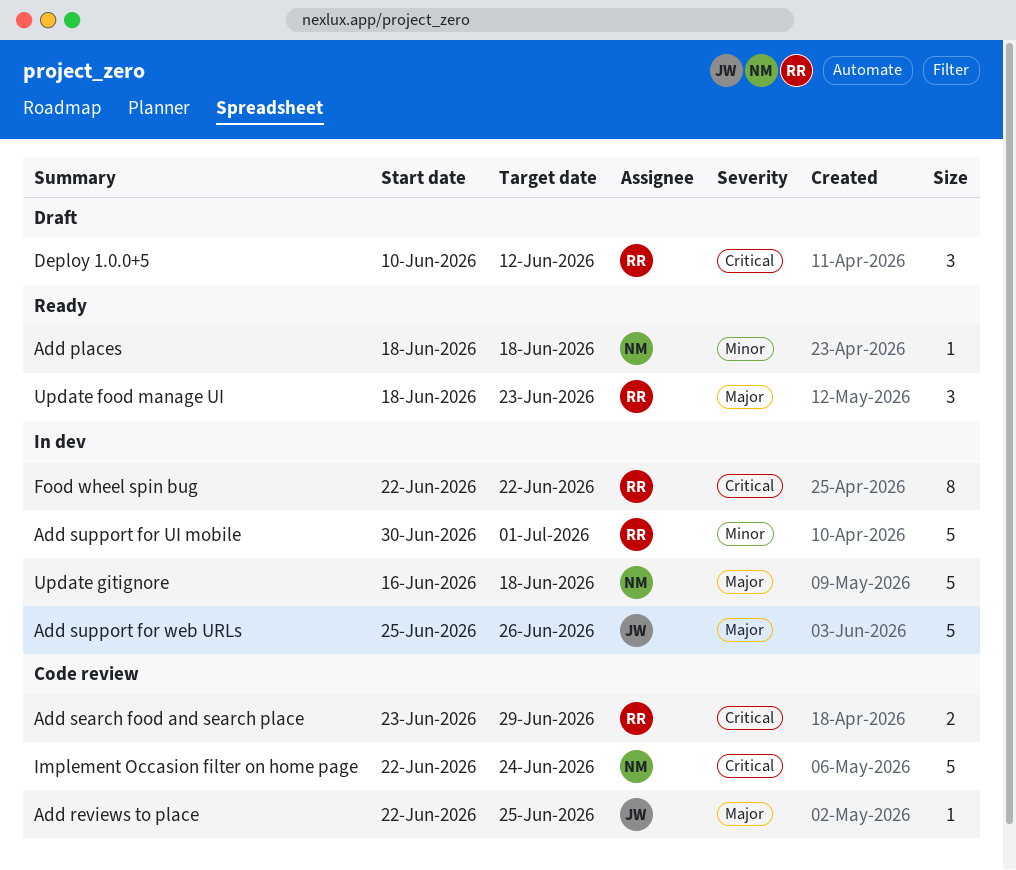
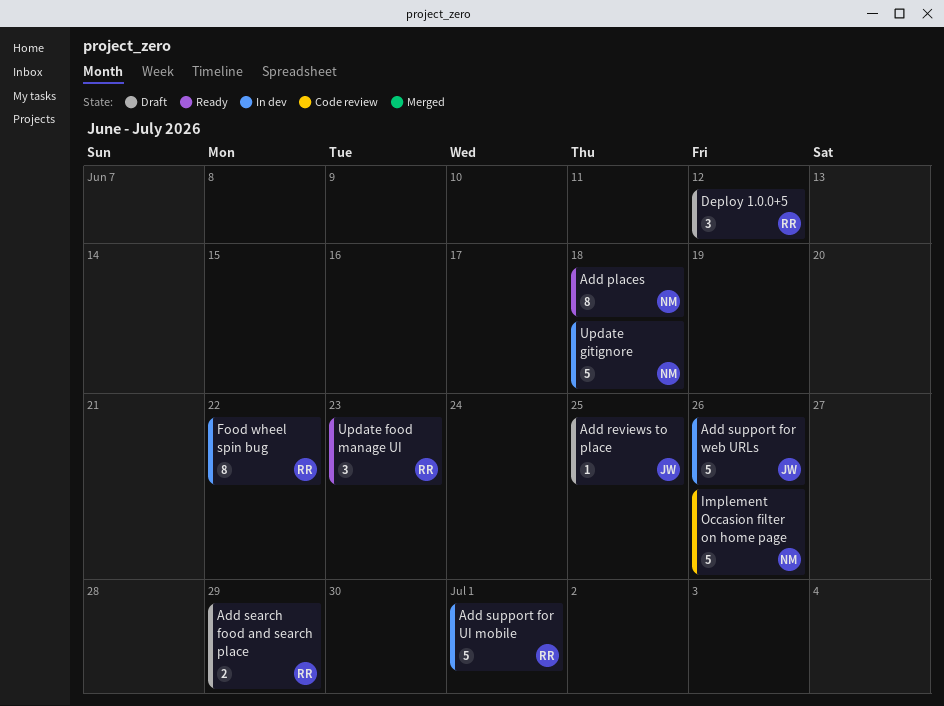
Add places, estimate: 1 -> 8
Add reviews to place, status: Code review -> Draft
Add search food and search place, status: Code review -> Draft
Implement Occasion filter on home page, due: Jun 24 -> Jun 26

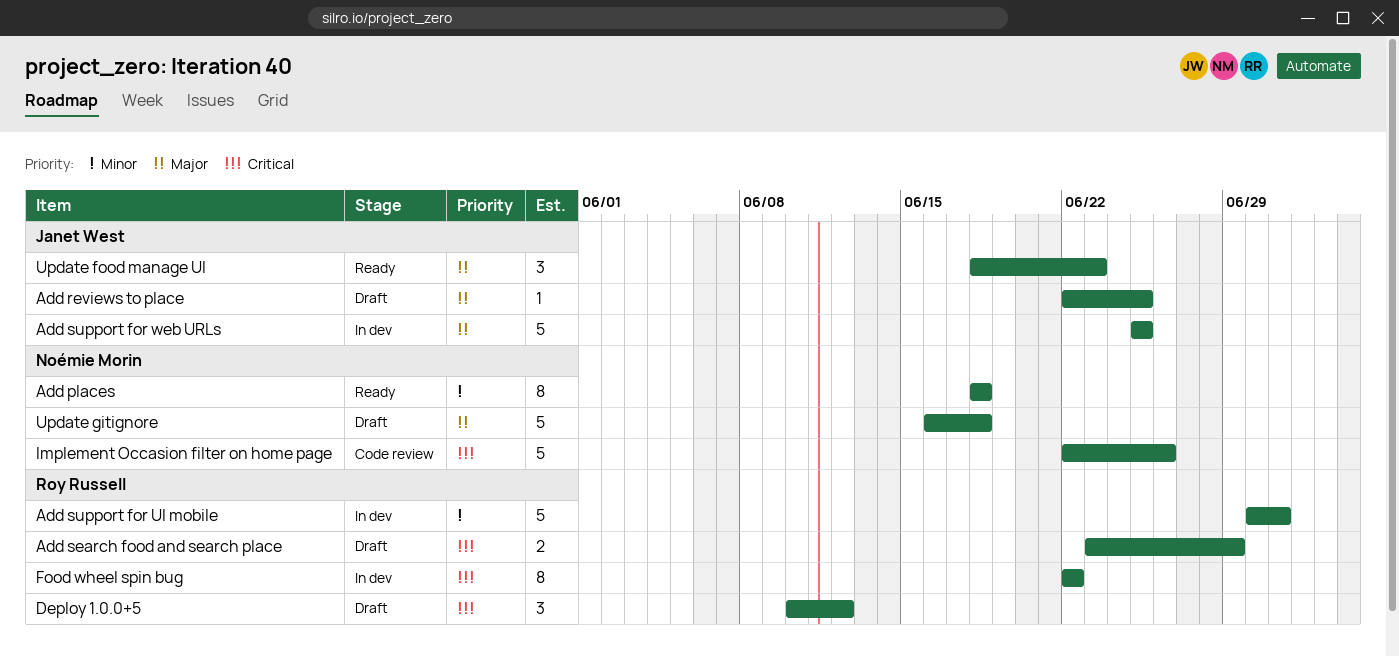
Add support for web URLs, due: Jun 26 -> Jun 25
Update food manage UI, owner: Roy Russell -> Janet West
Update gitignore, status: In dev -> Draft

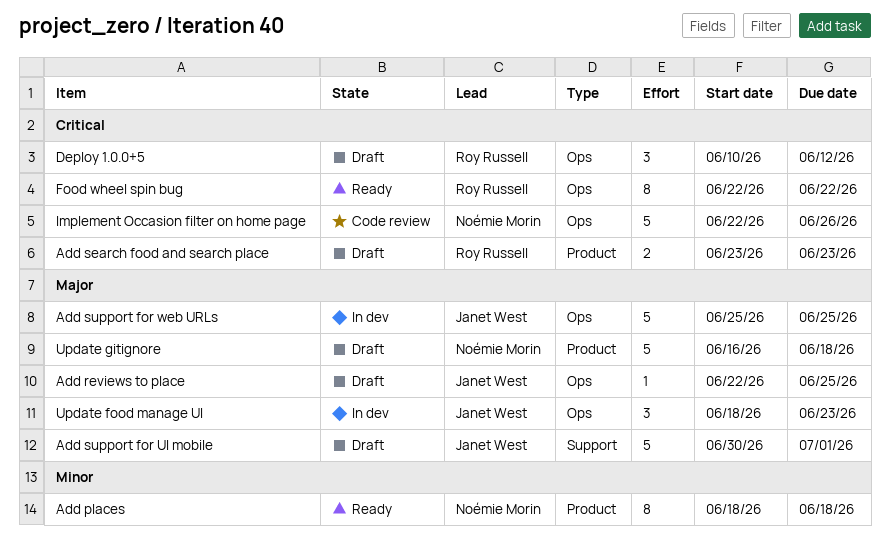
Add search food and search place, due: Jun 29 -> Jun 23
Add support for UI mobile, status: In dev -> Draft
Add support for UI mobile, owner: Roy Russell -> Janet West
Add support for UI mobile, priority: Minor -> Major
Food wheel spin bug, status: In dev -> Ready
Update food manage UI, status: Ready -> In dev

